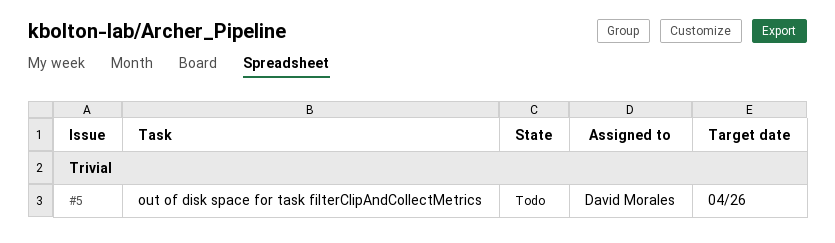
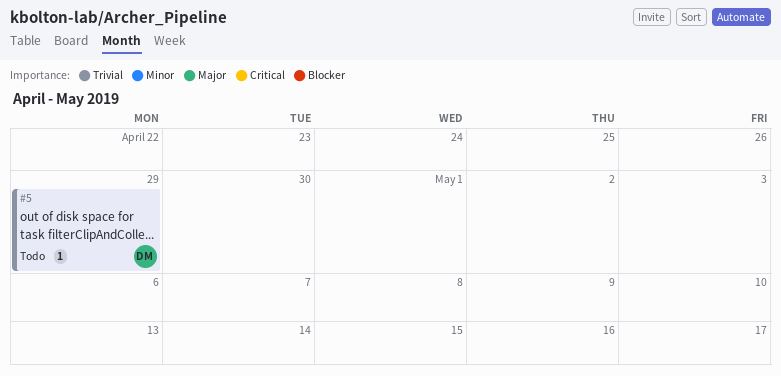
#5, due: Apr 26 -> Apr 29

